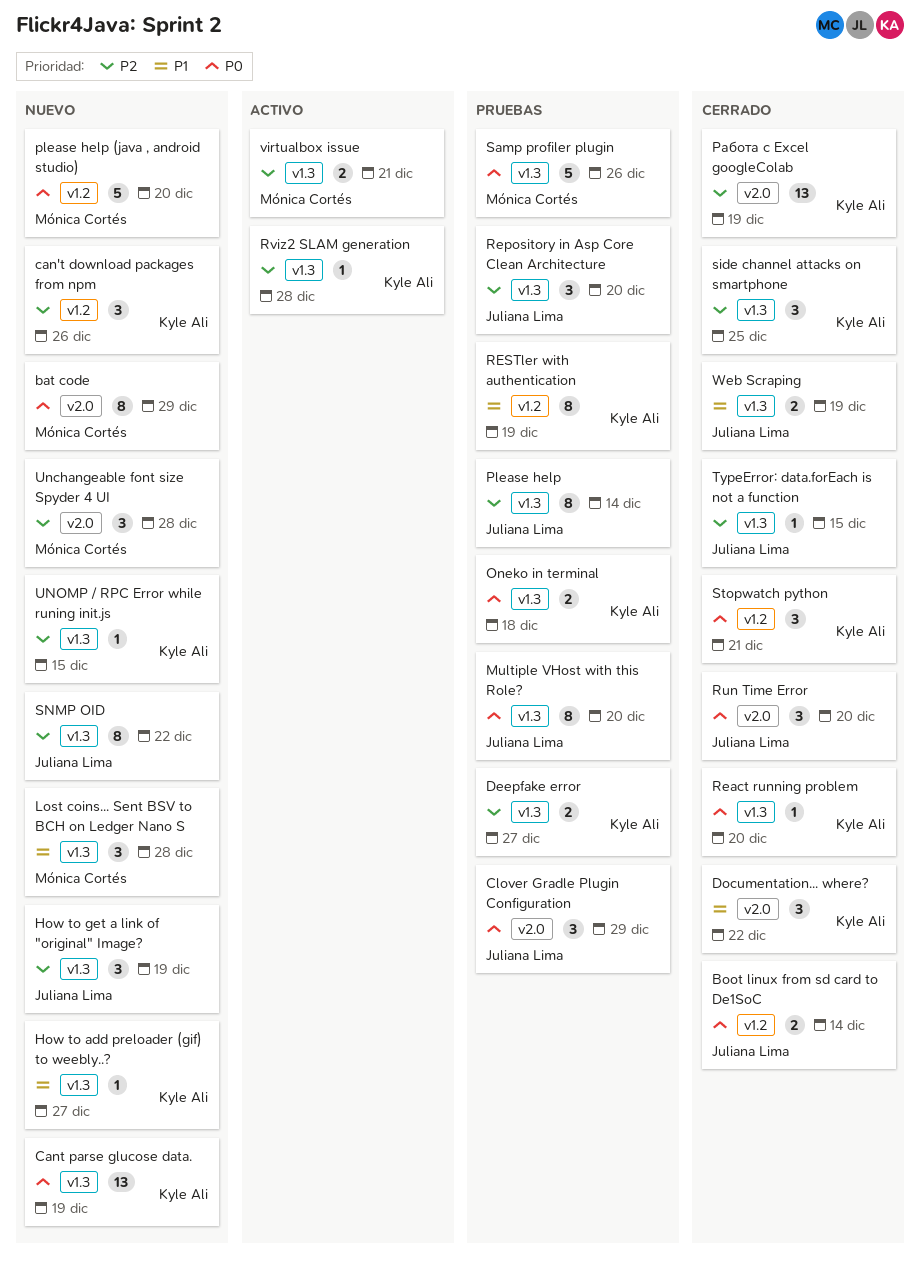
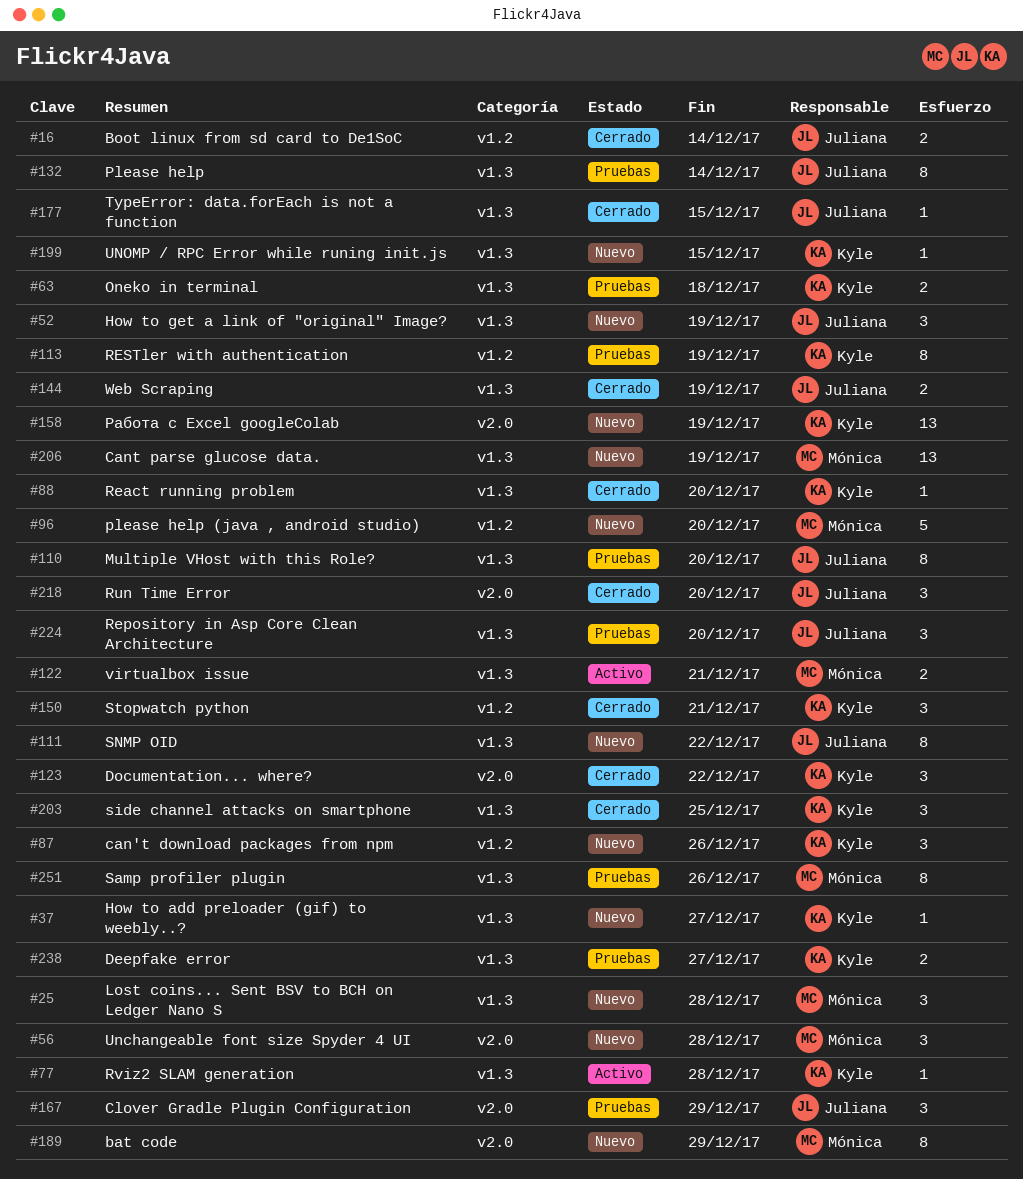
Cant parse glucose data., owner: Kyle Ali -> Mónica Cortés
Samp profiler plugin, estimate: 5 -> 8
Работа с Excel googleColab, status: Cerrado -> Nuevo

